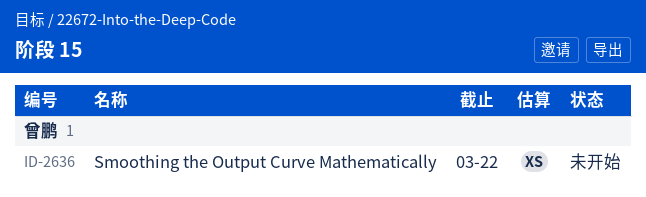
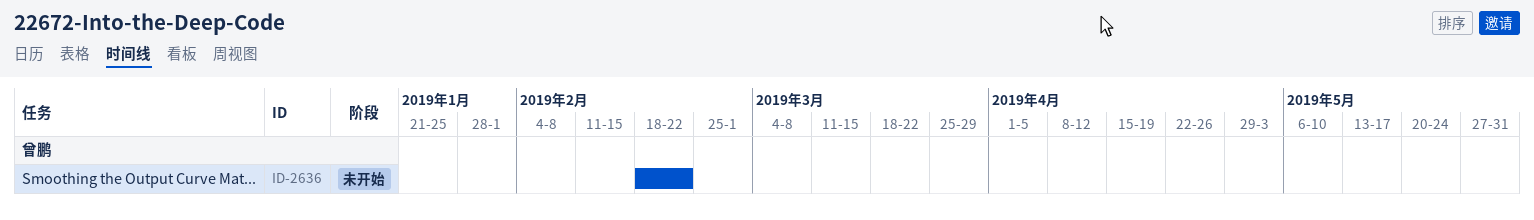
ID-2636, due: Mar 22 -> Feb 22

